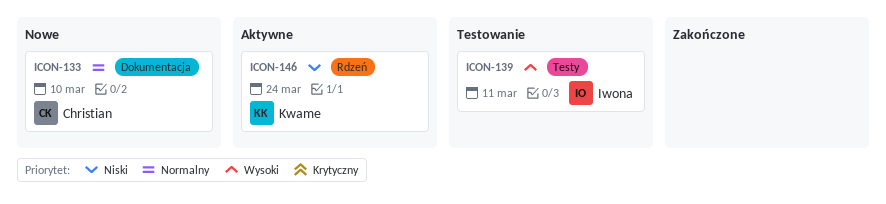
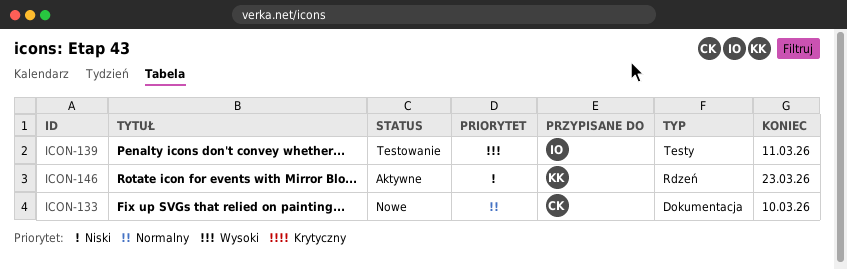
ICON-146, due: Mar 24 -> Mar 23

